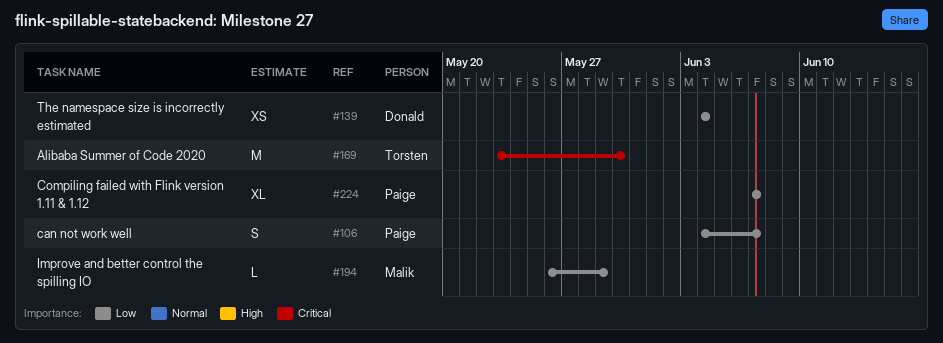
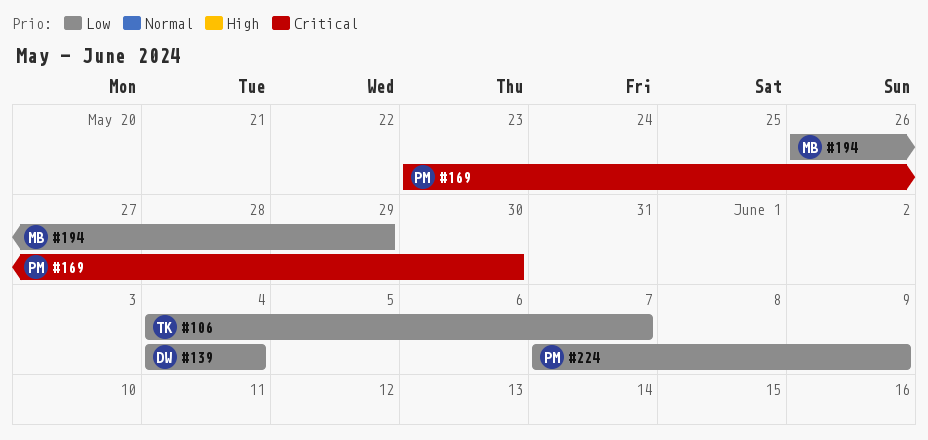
#106, owner: Paige -> Torsten
#169, owner: Torsten -> Paige
#224, due: Jun 7 -> Jun 9

